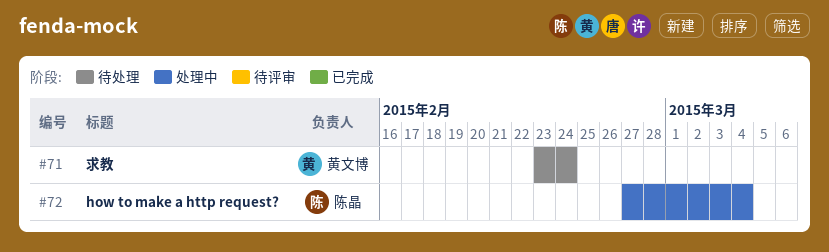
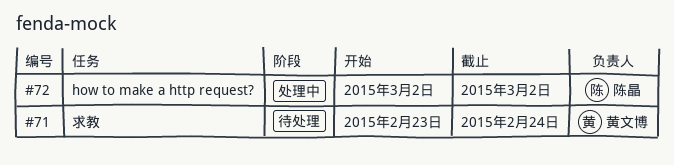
#72, start: Feb 27 -> Mar 2
#72, due: Mar 4 -> Mar 2

